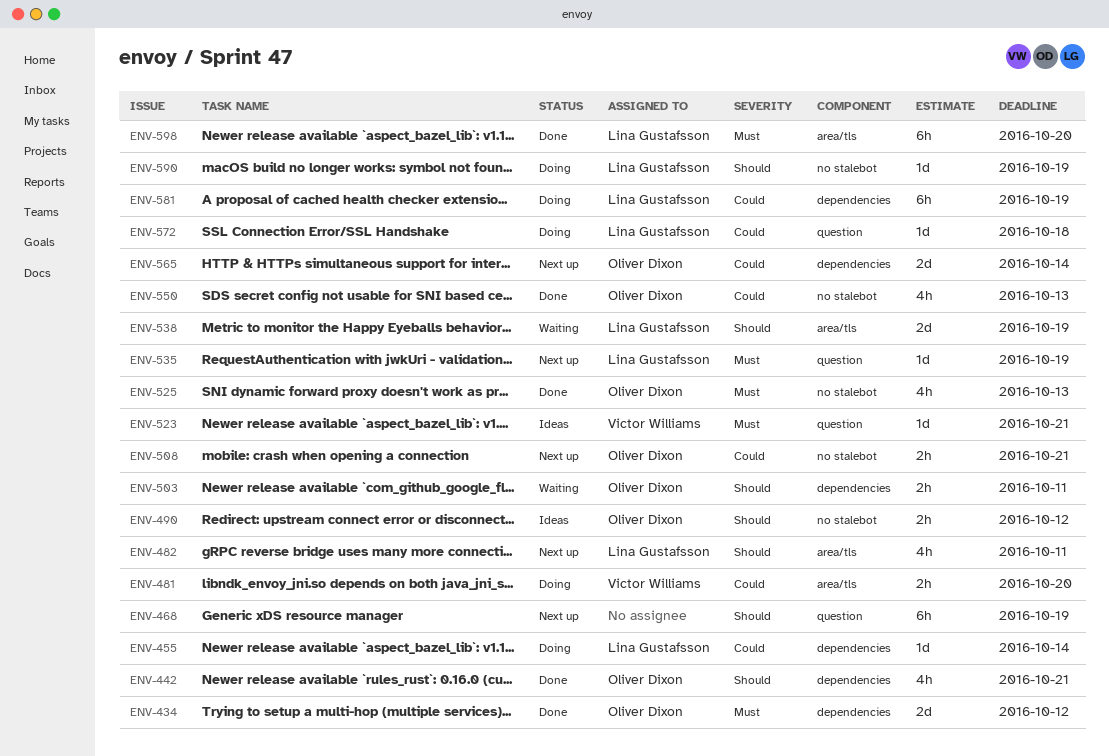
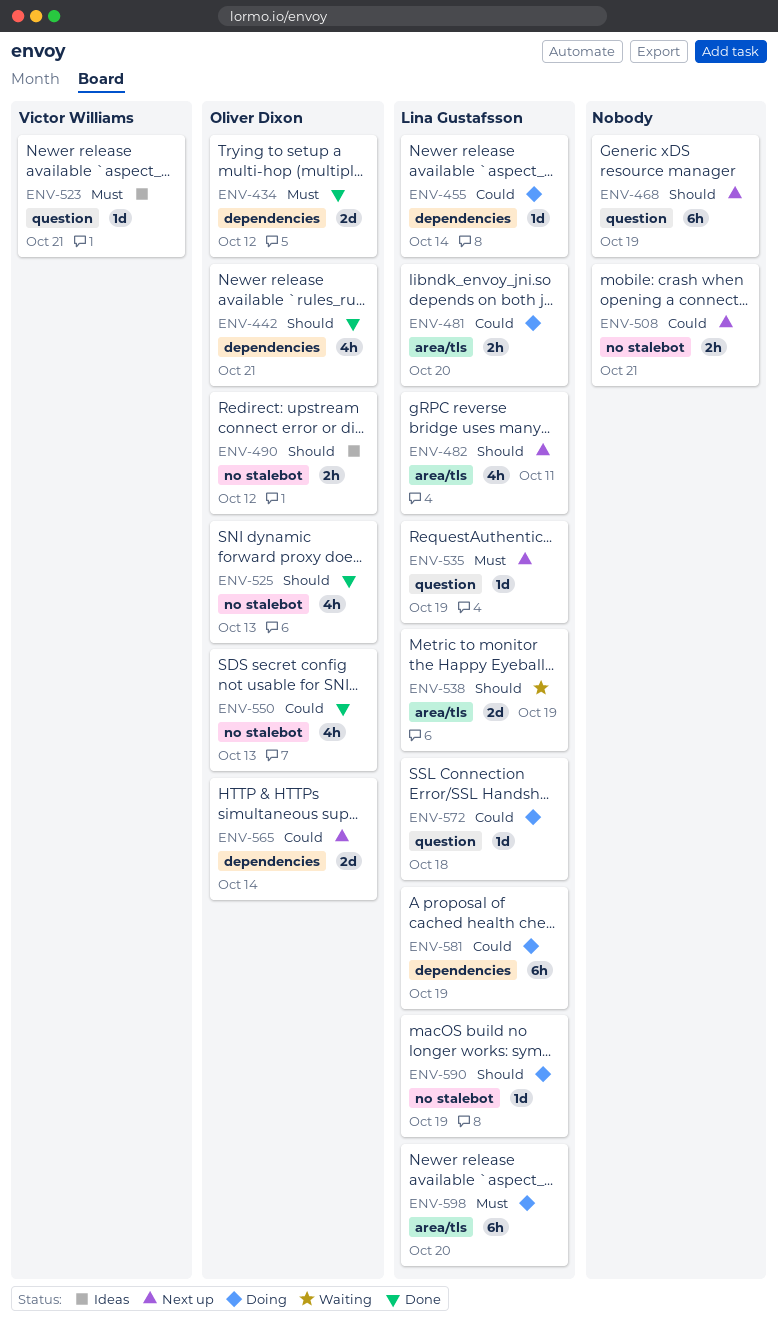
ENV-481, owner: Victor Williams -> Lina Gustafsson
ENV-503: present -> none
ENV-508, owner: Oliver Dixon -> none
ENV-525, priority: Must -> Should
ENV-598, status: Done -> Doing

